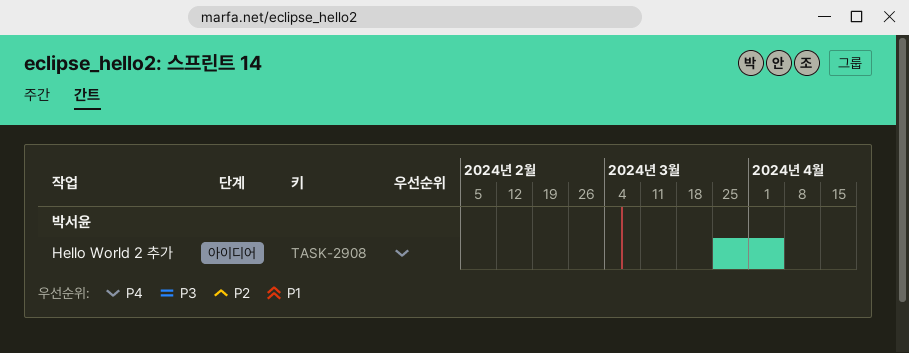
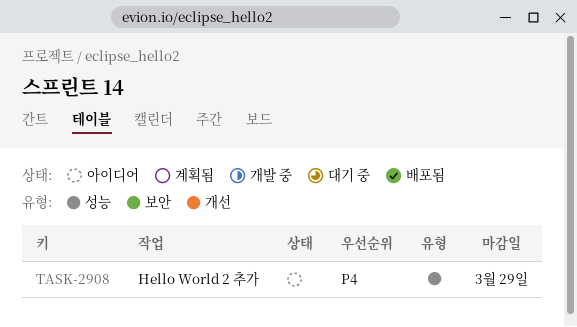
TASK-2908, due: Apr 5 -> Mar 29

